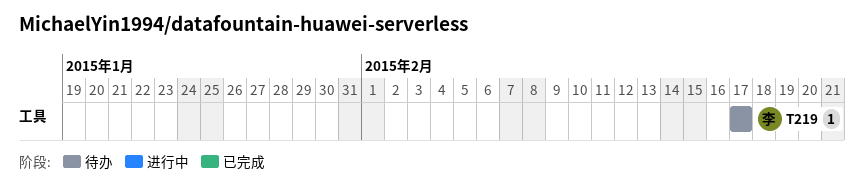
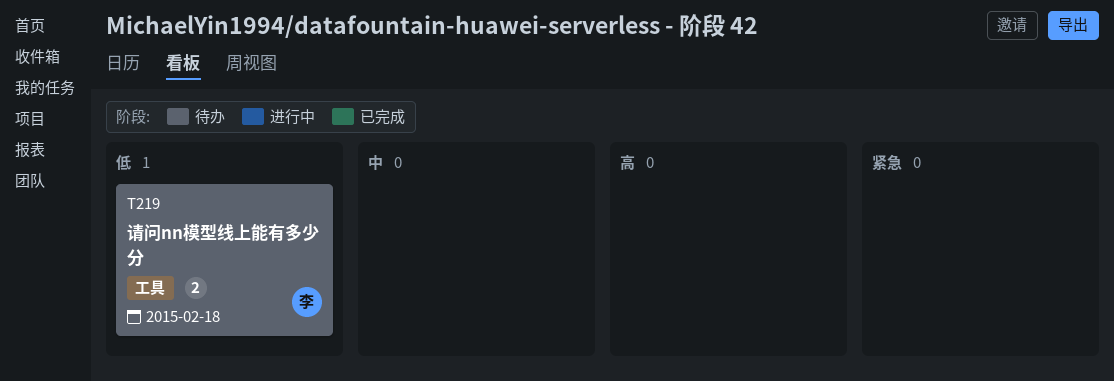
T219, estimate: 1 -> 2
T219, due: Feb 17 -> Feb 18

